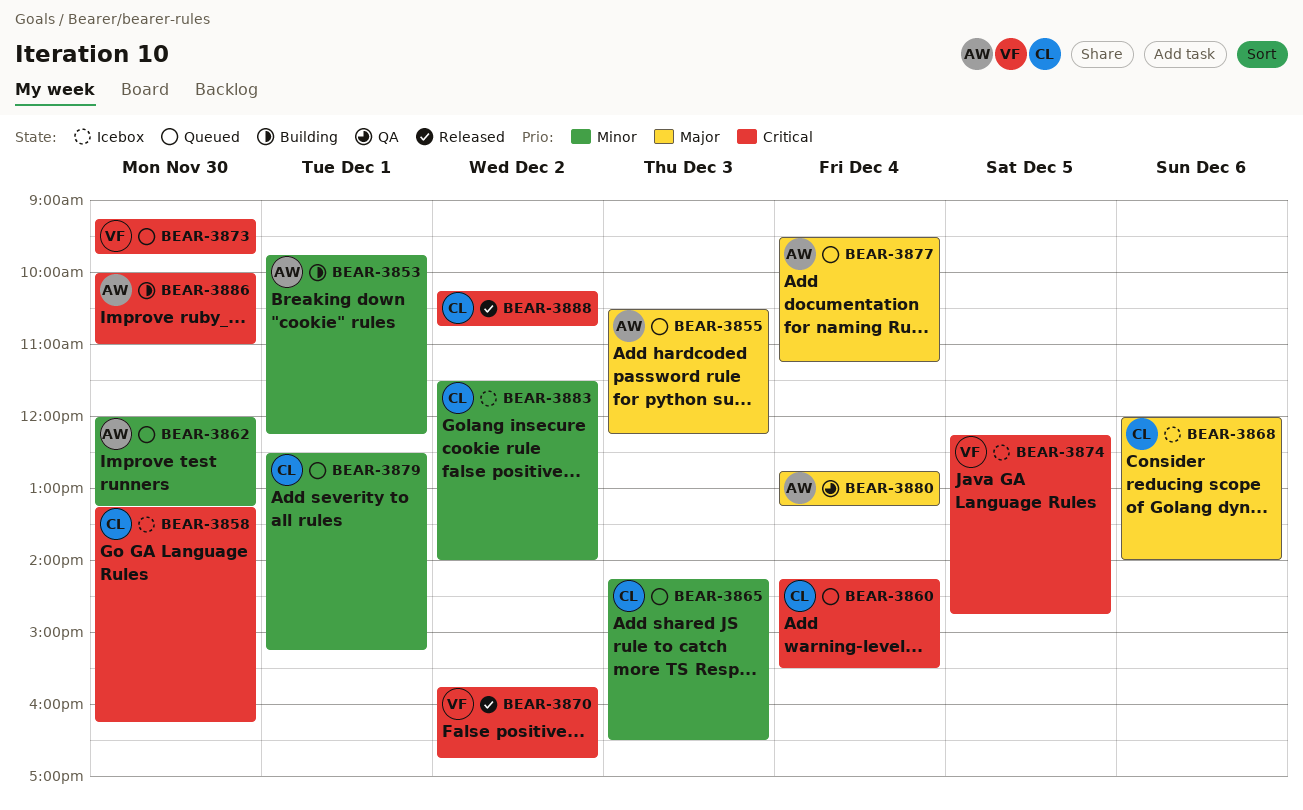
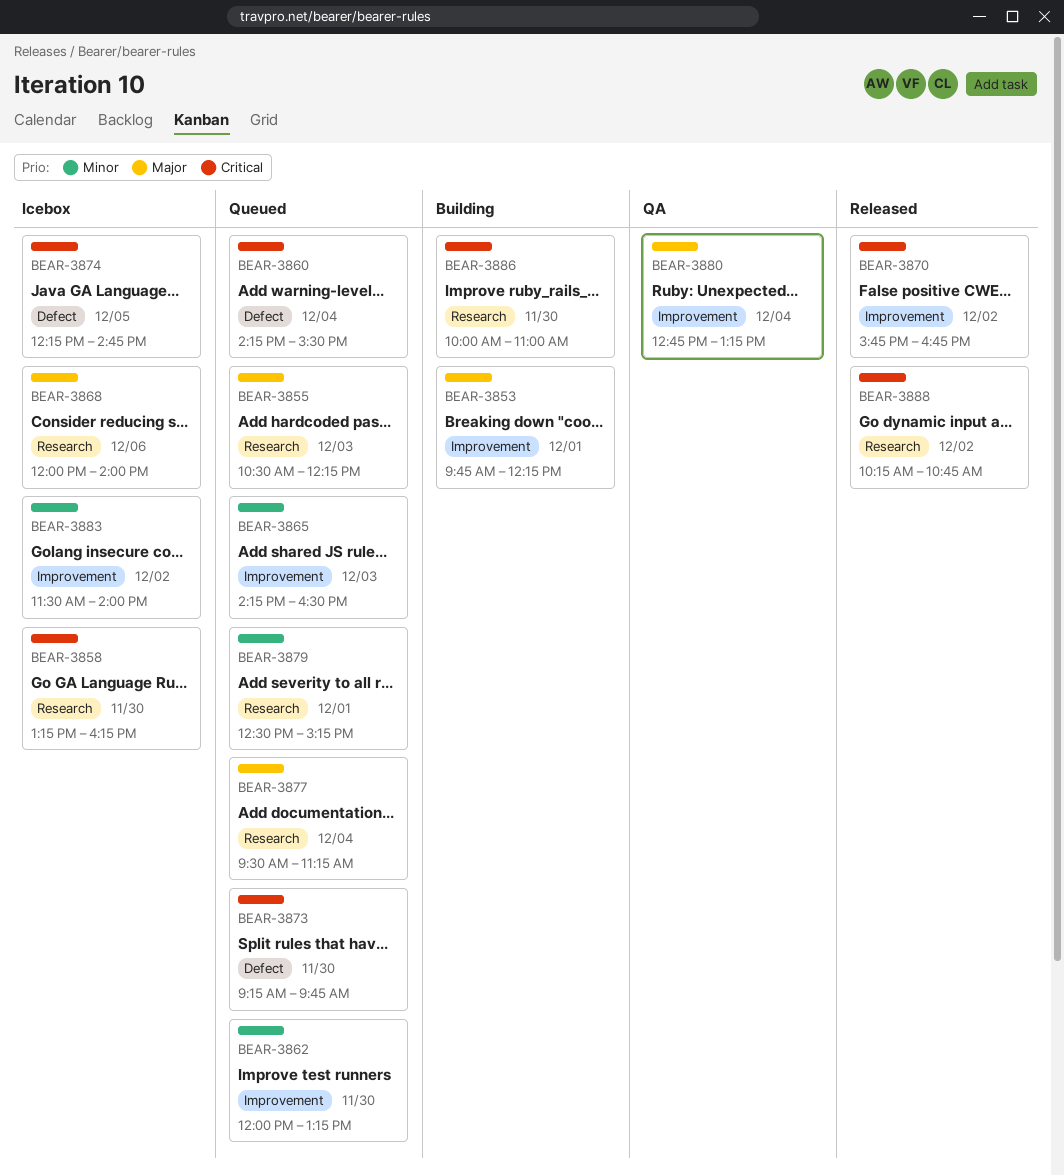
BEAR-3853, priority: Minor -> Major

